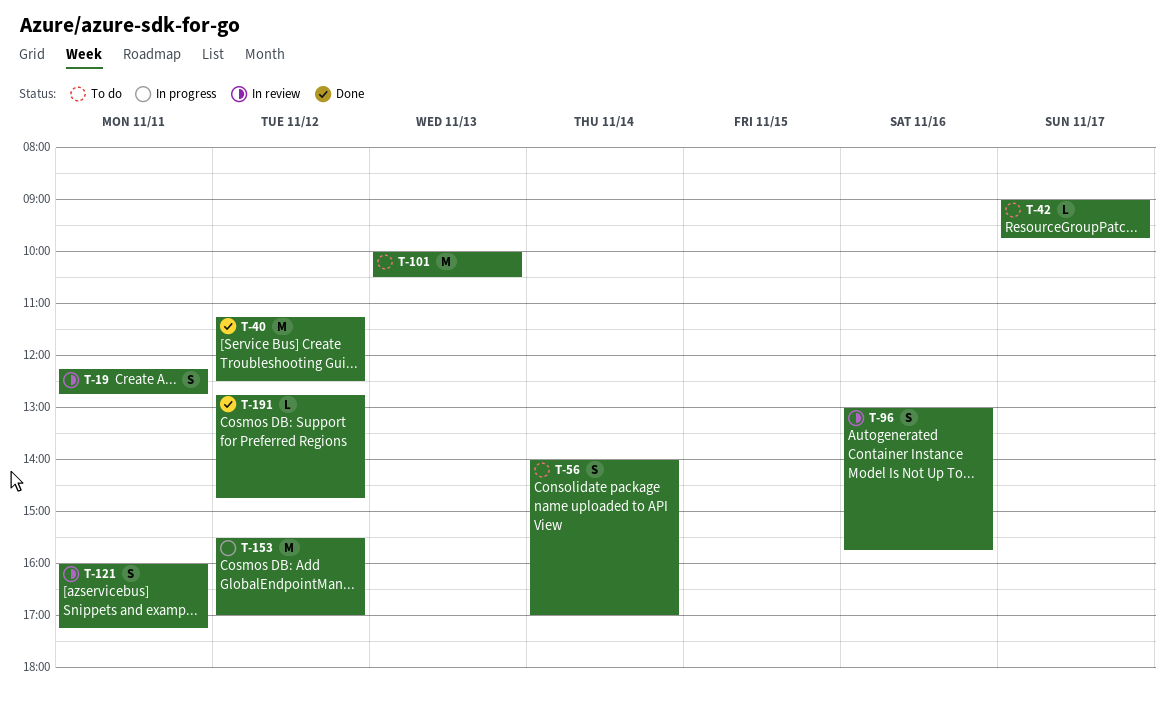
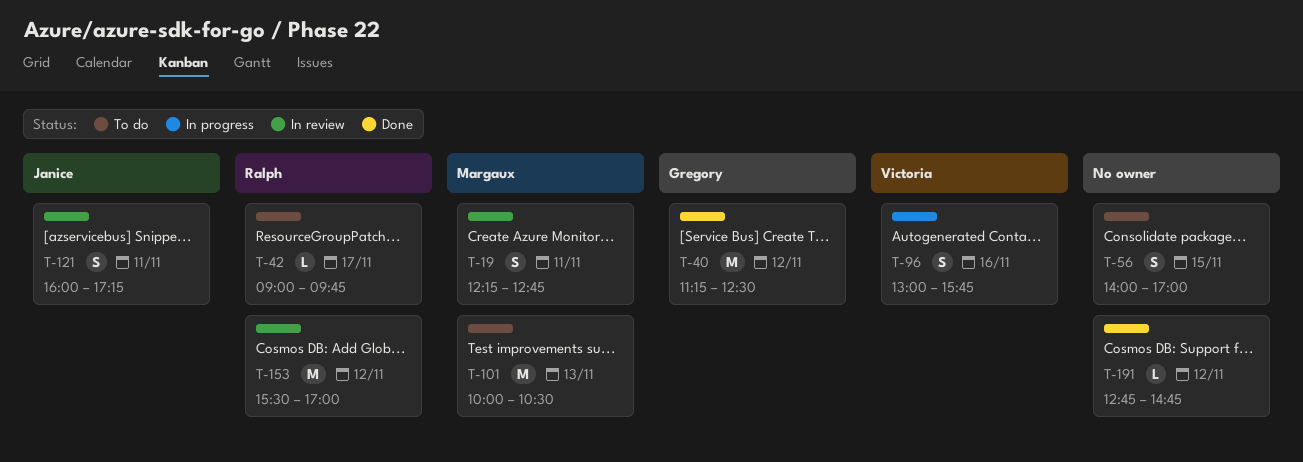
T-56, day: Nov 14 -> Nov 15
T-96, status: In review -> In progress
T-153, status: In progress -> In review

